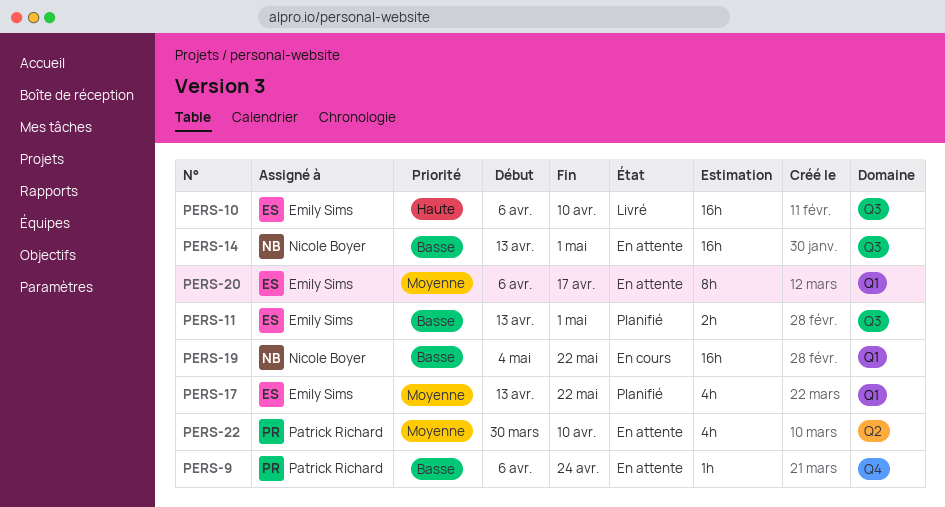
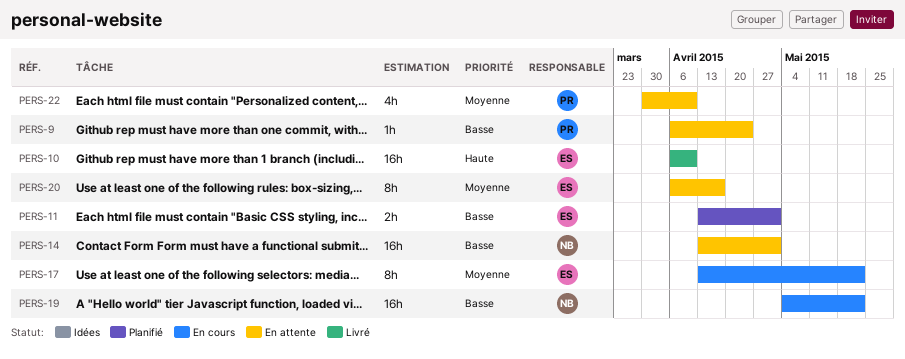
PERS-17, status: Planifié -> En cours
PERS-17, estimate: 4h -> 8h

